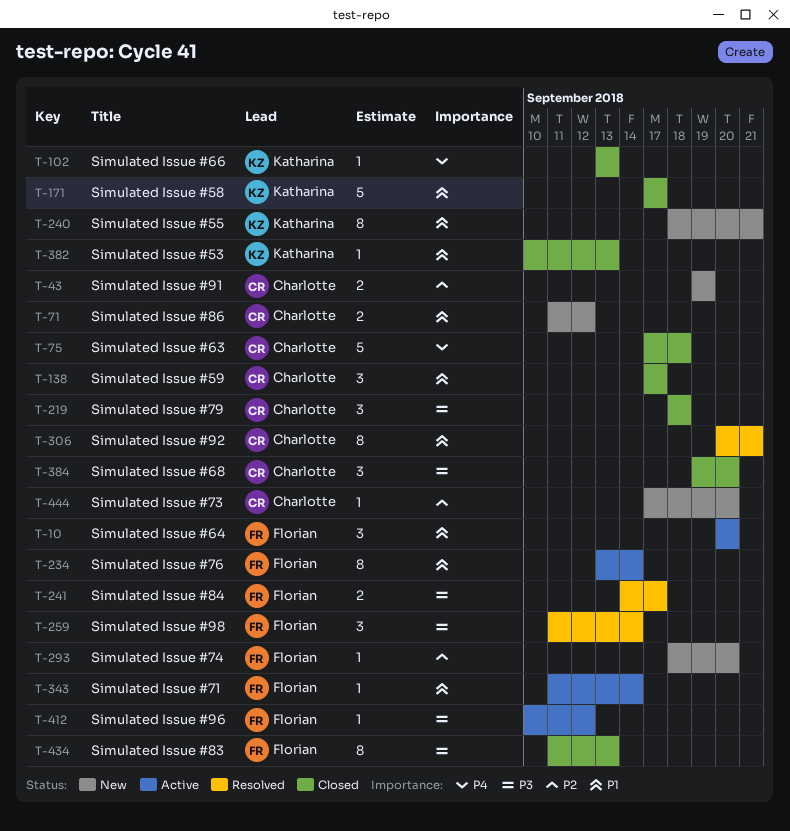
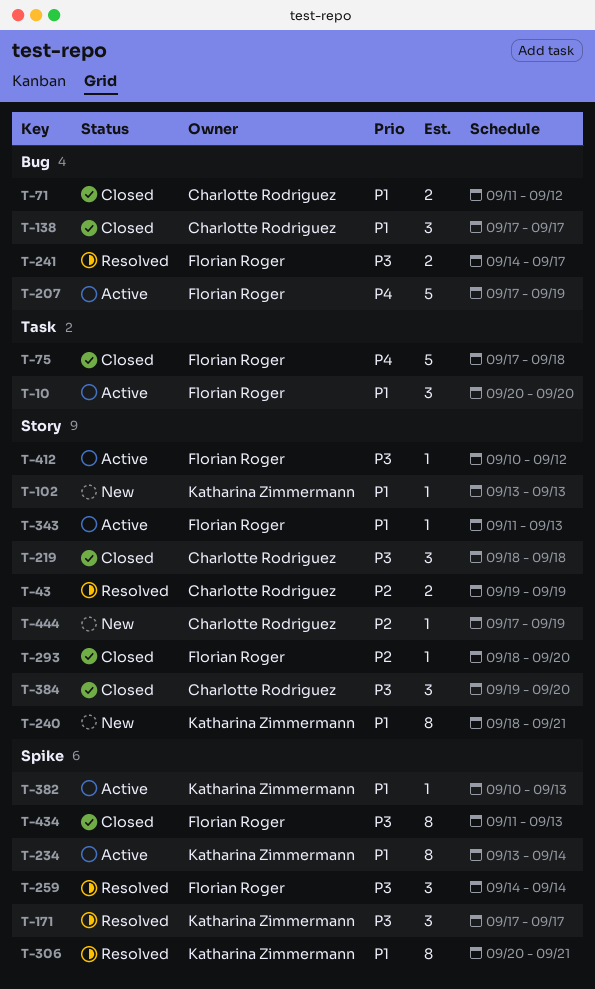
T-43, status: New -> Resolved
T-71, status: New -> Closed
T-75, owner: Charlotte Rodriguez -> Florian Roger
T-102, status: Closed -> New
T-102, priority: P4 -> P1
T-171, status: Closed -> Resolved
T-171, priority: P1 -> P3
T-171, estimate: 5 -> 3
T-207: none -> present
T-234, owner: Florian Roger -> Katharina Zimmermann
T-259, start: Sep 11 -> Sep 14
T-293, status: New -> Closed
T-306, owner: Charlotte Rodriguez -> Katharina Zimmermann
T-343, due: Sep 14 -> Sep 13
T-382, status: Closed -> Active
T-444, due: Sep 20 -> Sep 19

